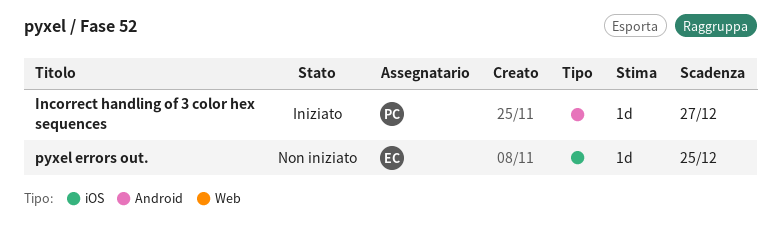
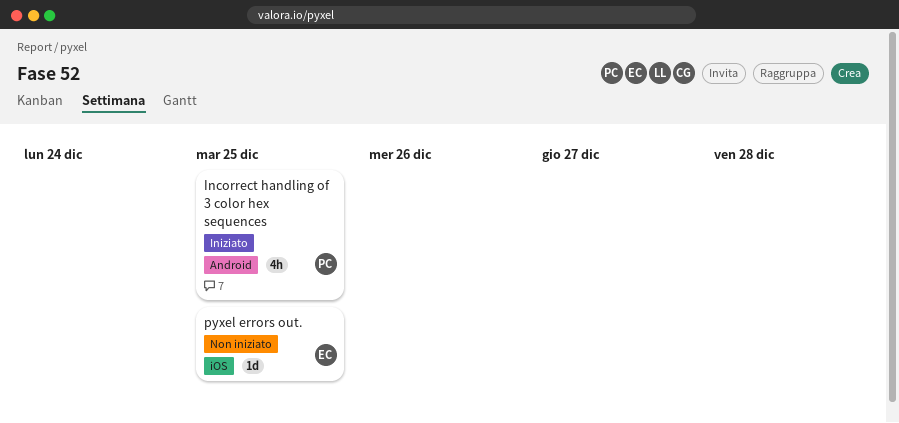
Incorrect handling of 3 color hex sequences, estimate: 1d -> 4h
Incorrect handling of 3 color hex sequences, due: Dec 27 -> Dec 25

